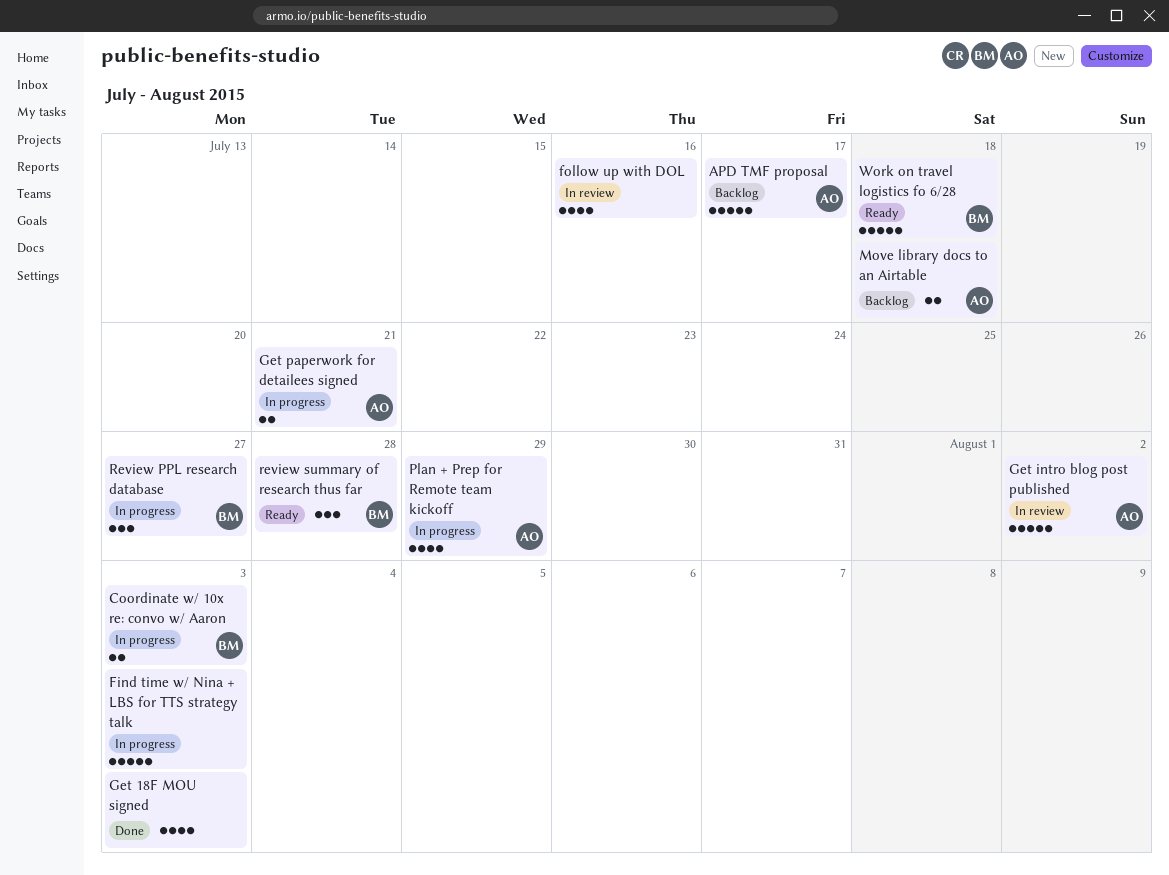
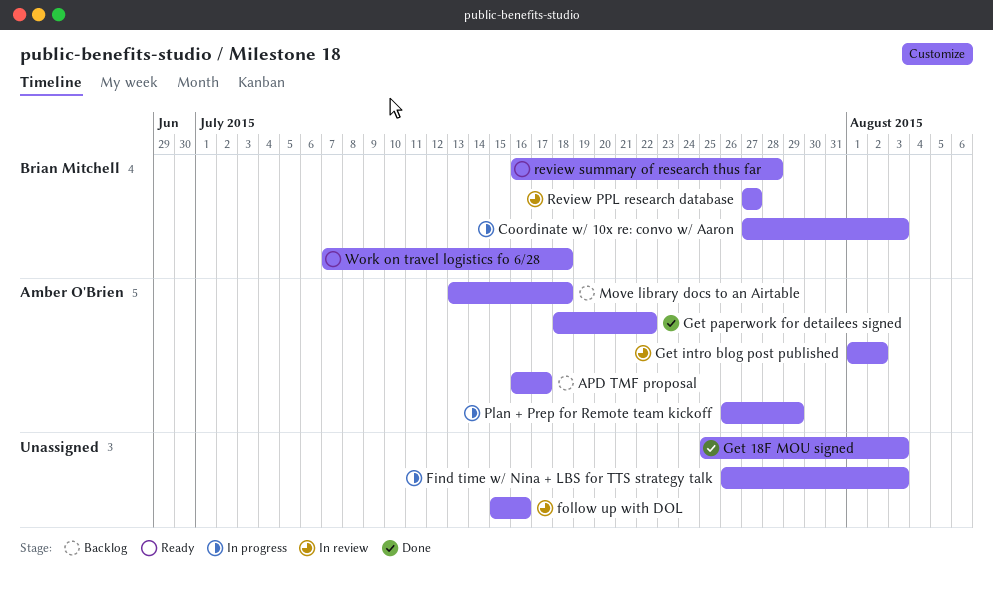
Get paperwork for detailees signed, status: In progress -> Done
Get paperwork for detailees signed, due: Jul 21 -> Jul 22
Review PPL research database, status: In progress -> In review

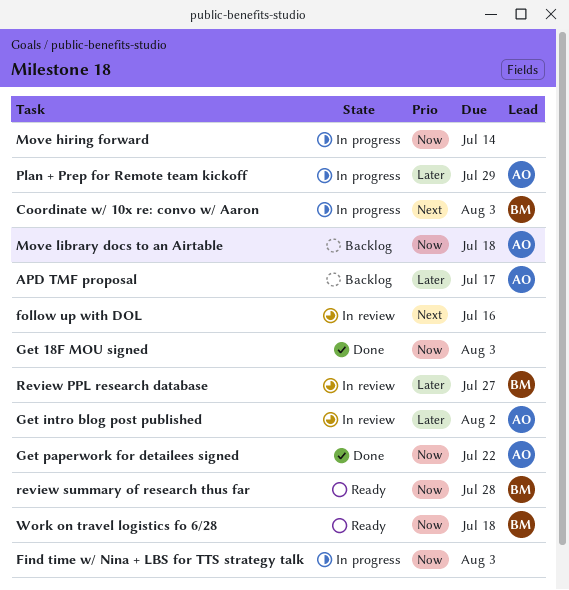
Move hiring forward: none -> present

